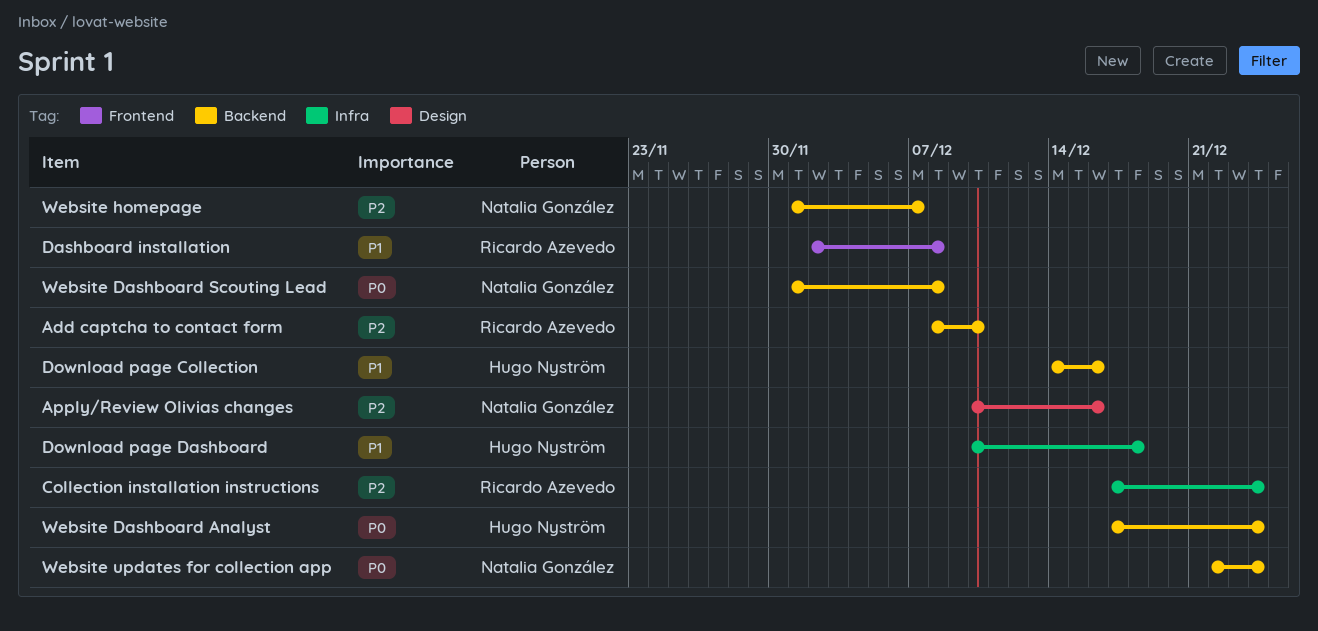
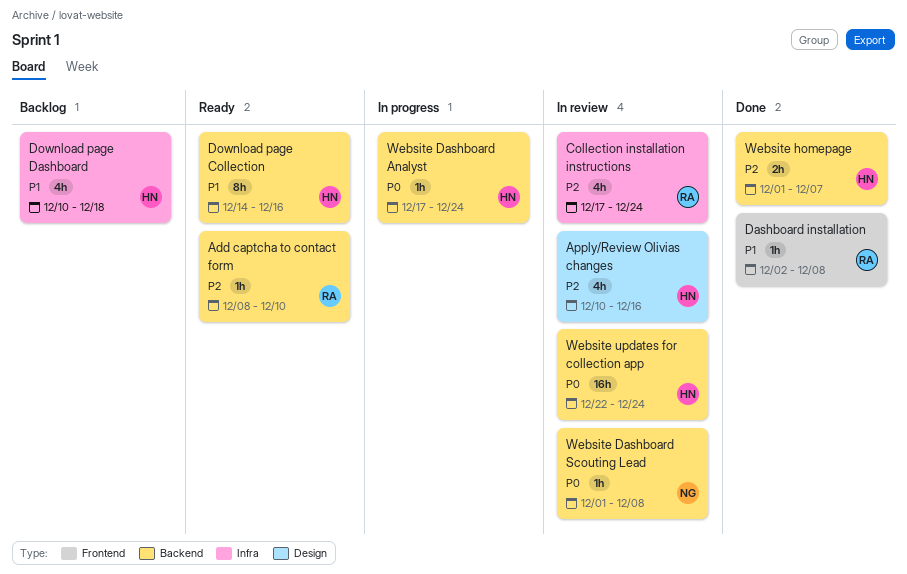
Apply/Review Olivias changes, owner: Natalia González -> Hugo Nyström
Website homepage, owner: Natalia González -> Hugo Nyström
Website updates for collection app, owner: Natalia González -> Hugo Nyström

